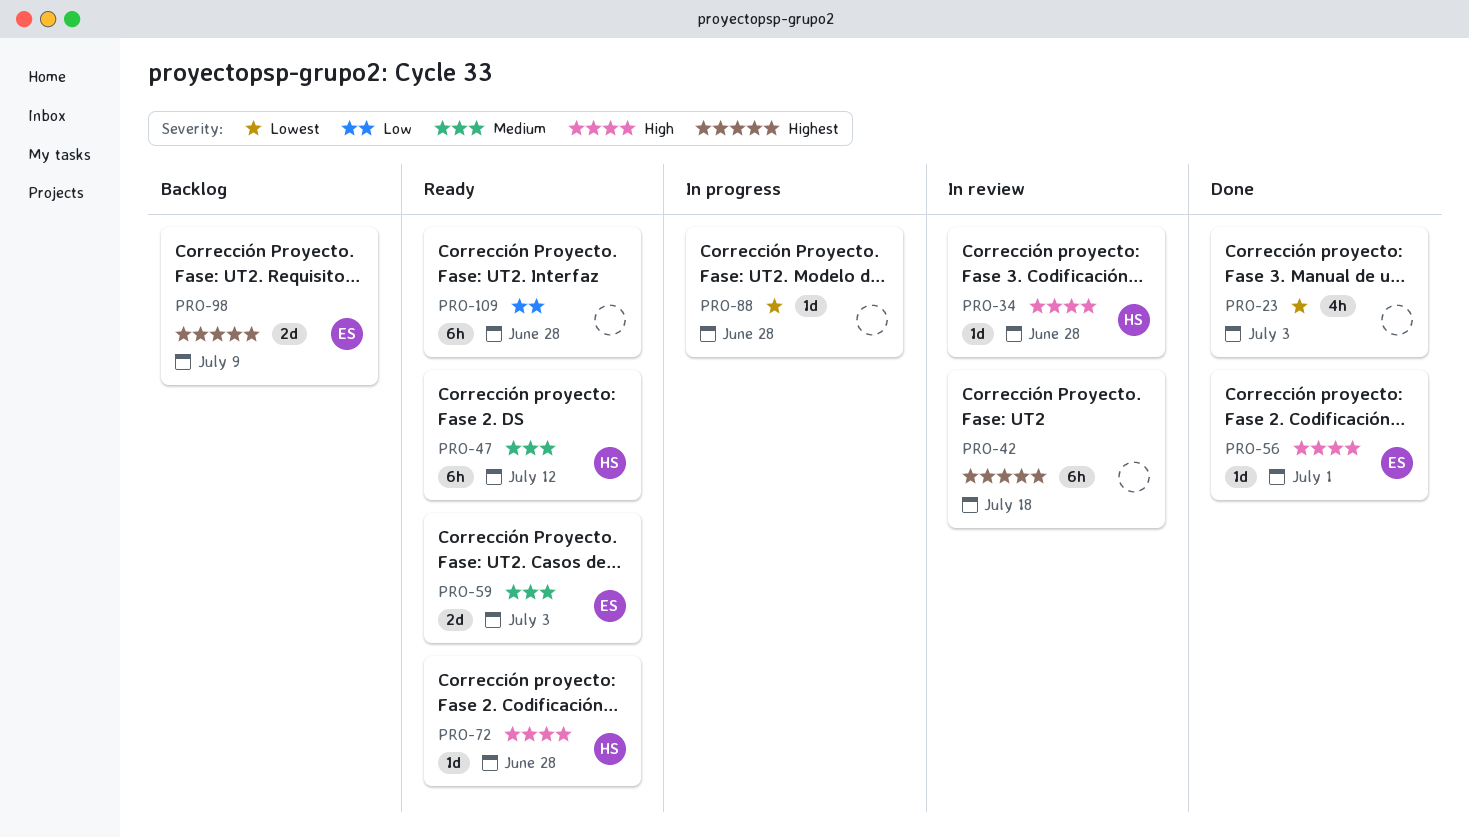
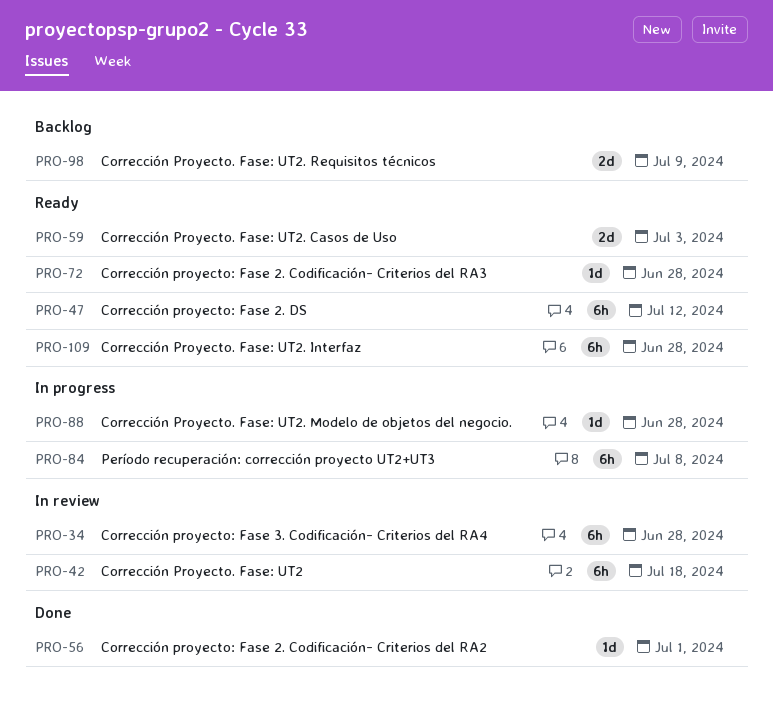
PRO-23: present -> none
PRO-34, estimate: 1d -> 6h
PRO-84: none -> present

